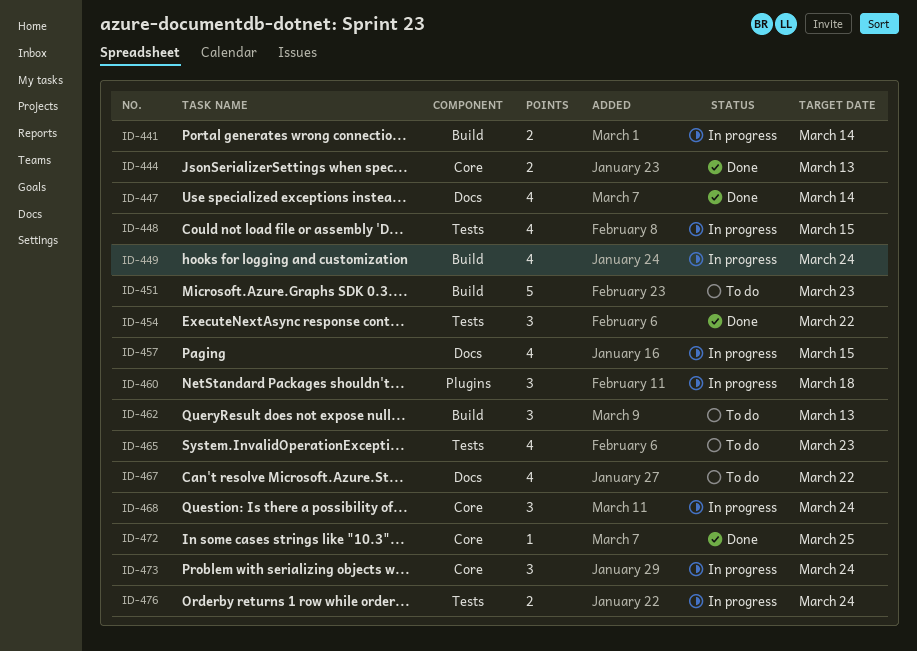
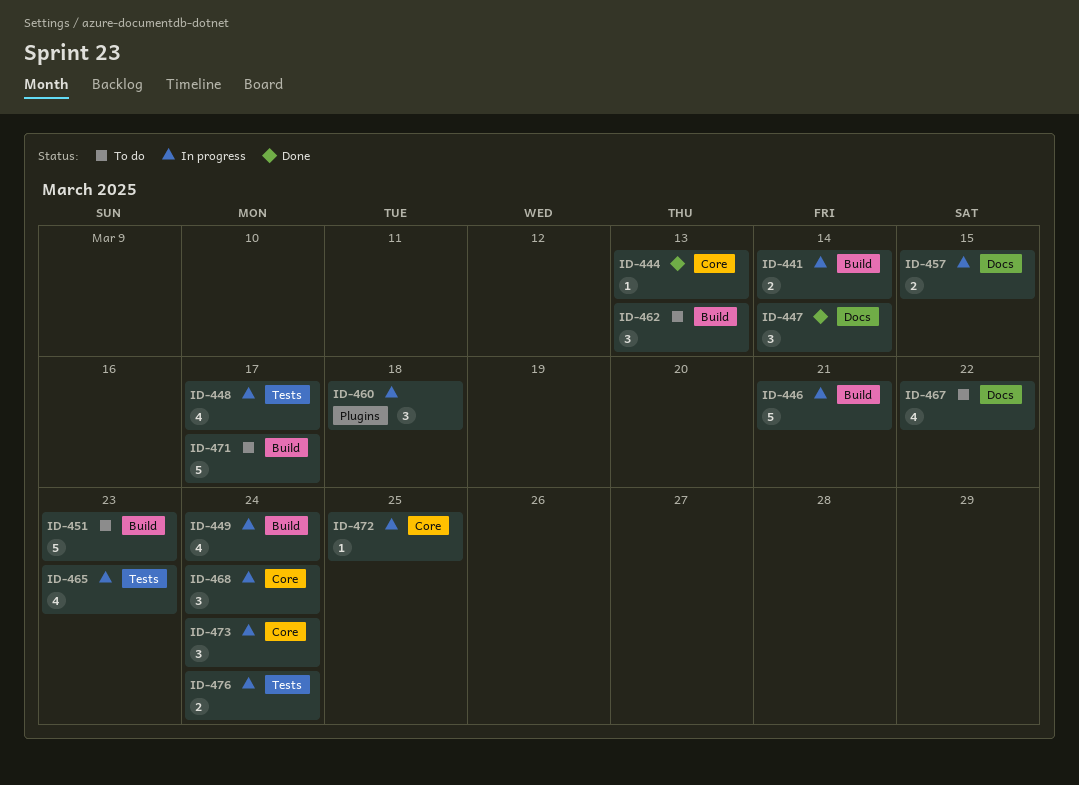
ID-444, estimate: 2 -> 1
ID-446: none -> present
ID-447, estimate: 4 -> 3
ID-448, due: Mar 15 -> Mar 17
ID-454: present -> none
ID-457, estimate: 4 -> 2
ID-465, status: To do -> In progress
ID-471: none -> present
ID-472, status: Done -> In progress

